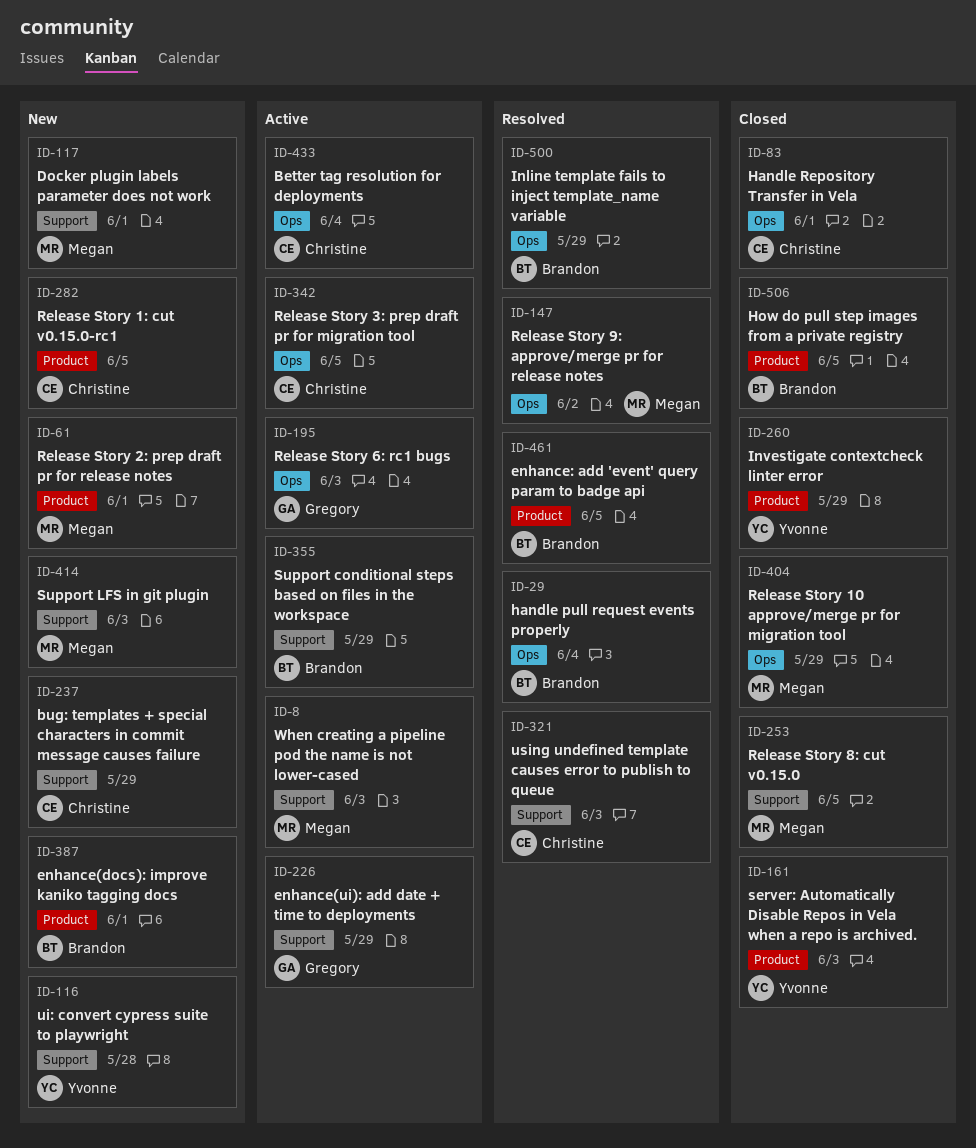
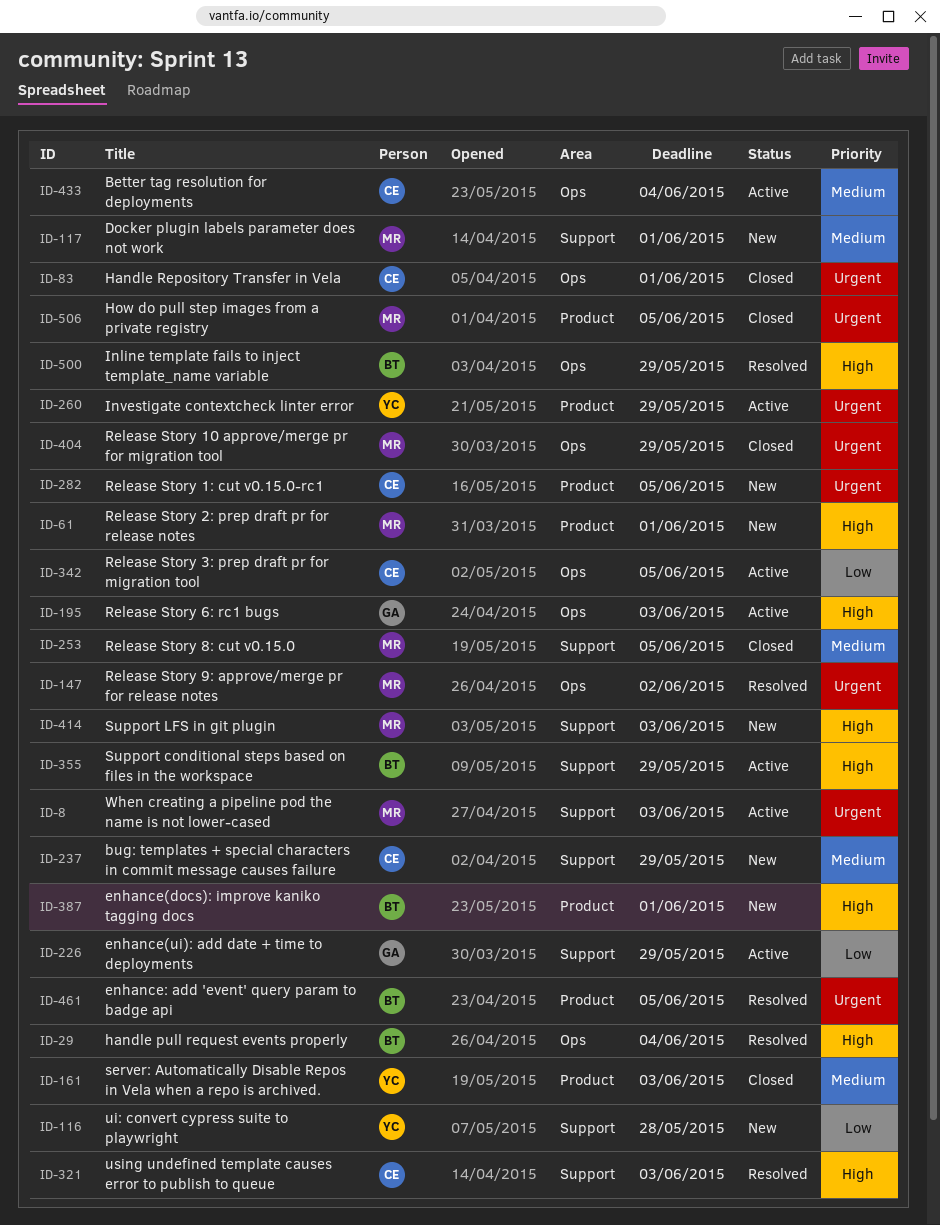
ID-260, status: Closed -> Active
ID-506, owner: Brandon -> Megan

